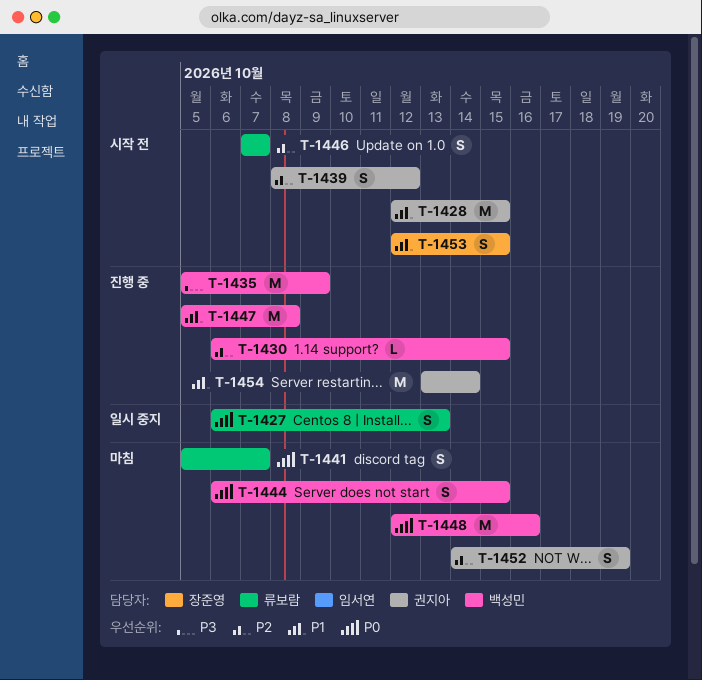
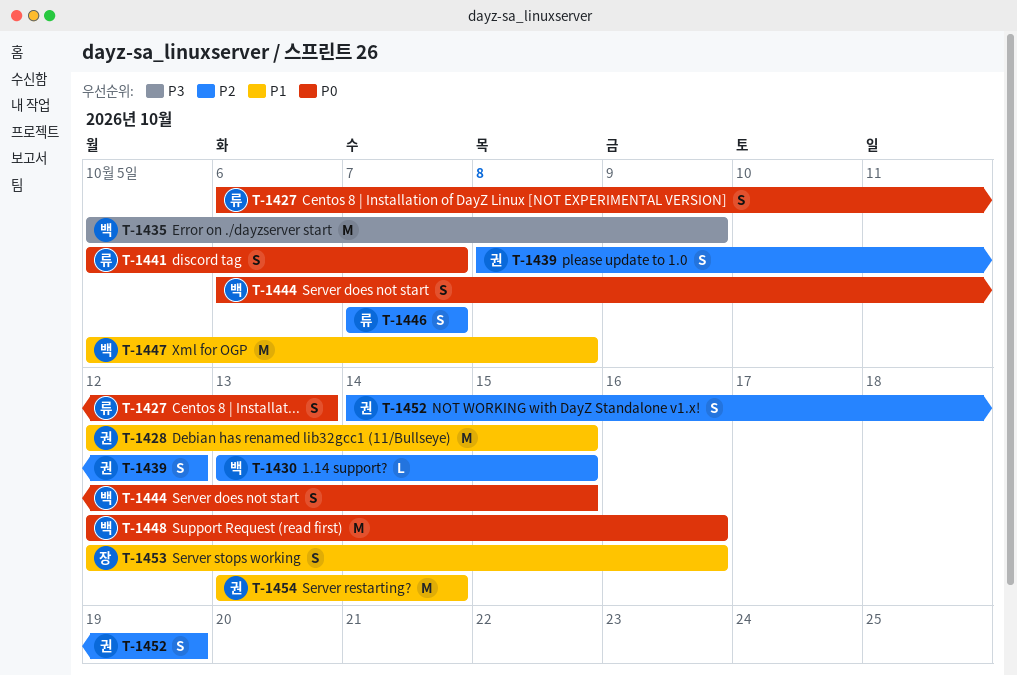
T-1430, start: Oct 6 -> Oct 13
T-1453, due: Oct 15 -> Oct 16

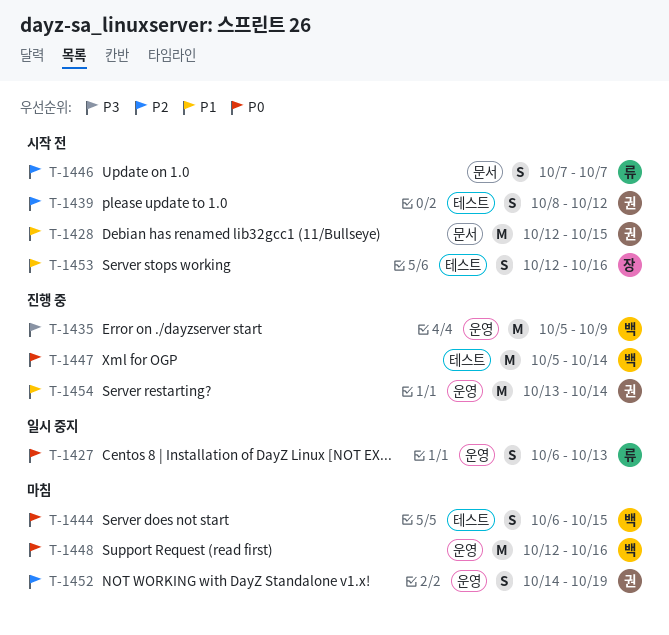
T-1430: present -> none
T-1441: present -> none
T-1447, priority: P1 -> P0
T-1447, due: Oct 8 -> Oct 14

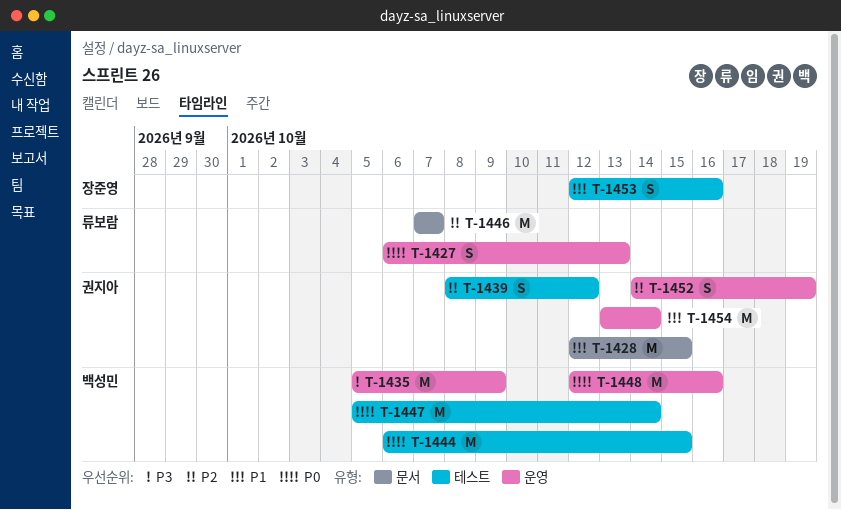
T-1444, estimate: S -> M
T-1446, estimate: S -> M

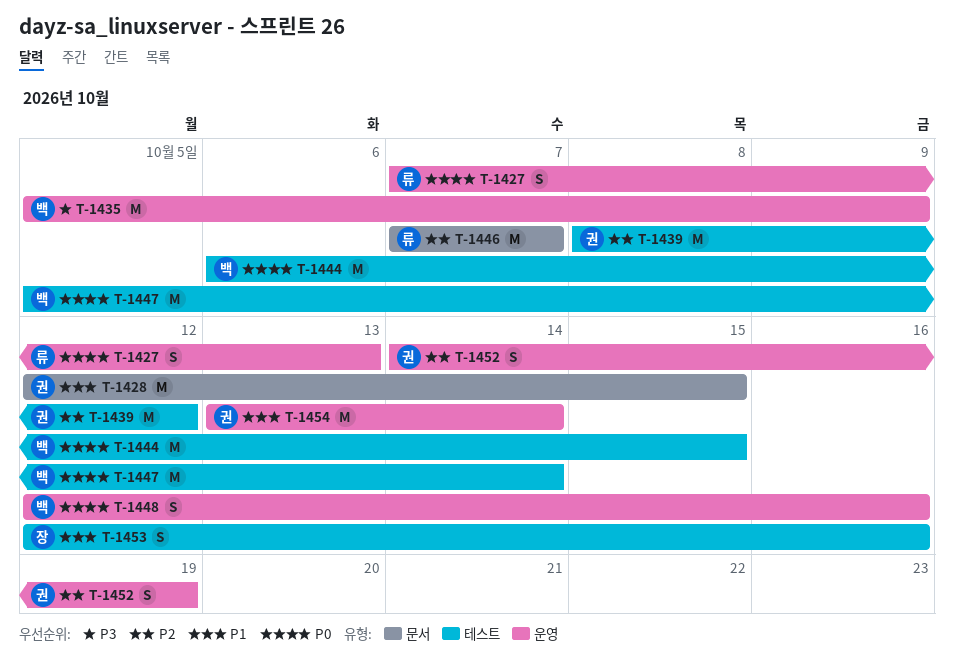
T-1427, start: Oct 6 -> Oct 7
T-1439, estimate: S -> M
T-1448, estimate: M -> S

